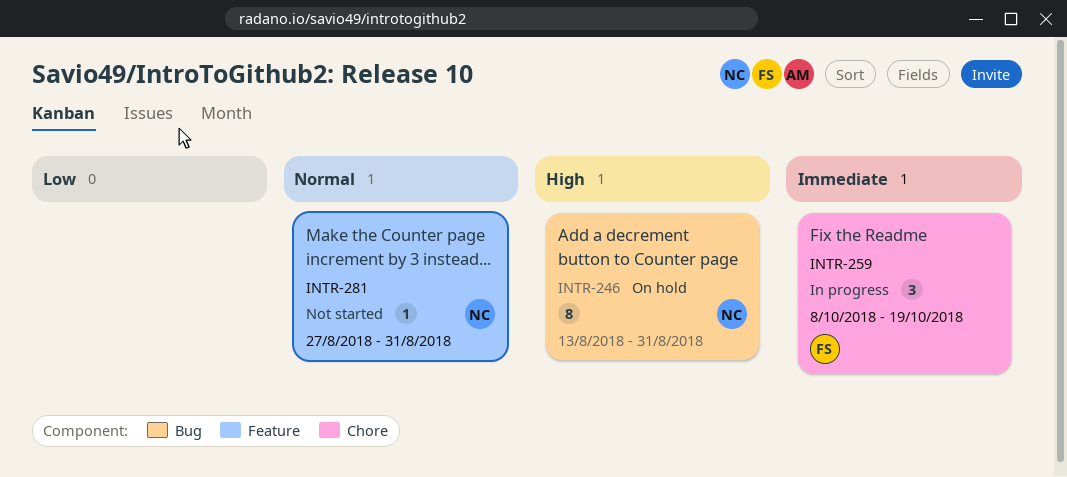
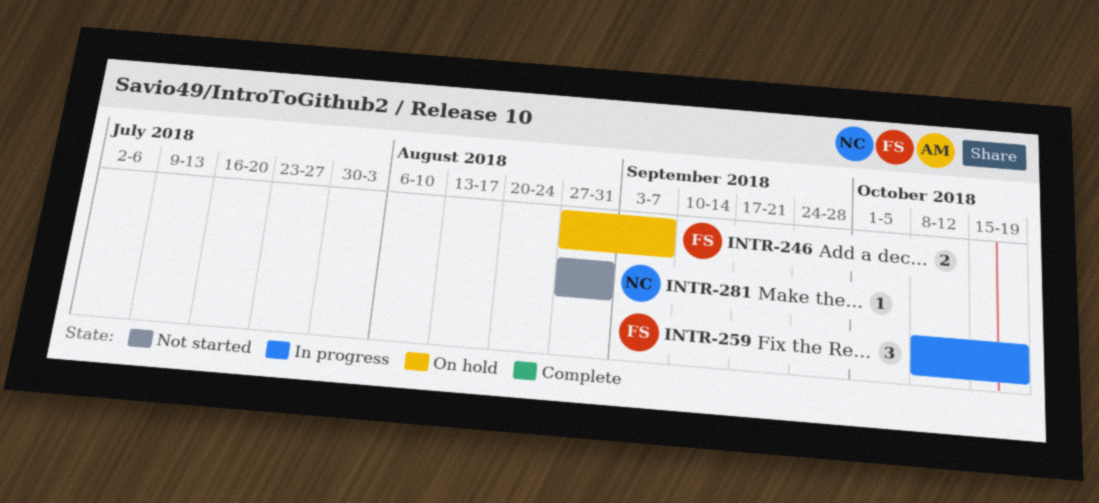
INTR-246, owner: NC -> FS
INTR-246, estimate: 8 -> 2
INTR-246, start: Aug 13 -> Aug 27
INTR-246, due: Aug 31 -> Sep 7

